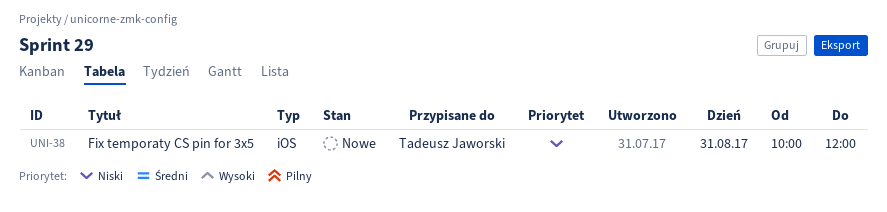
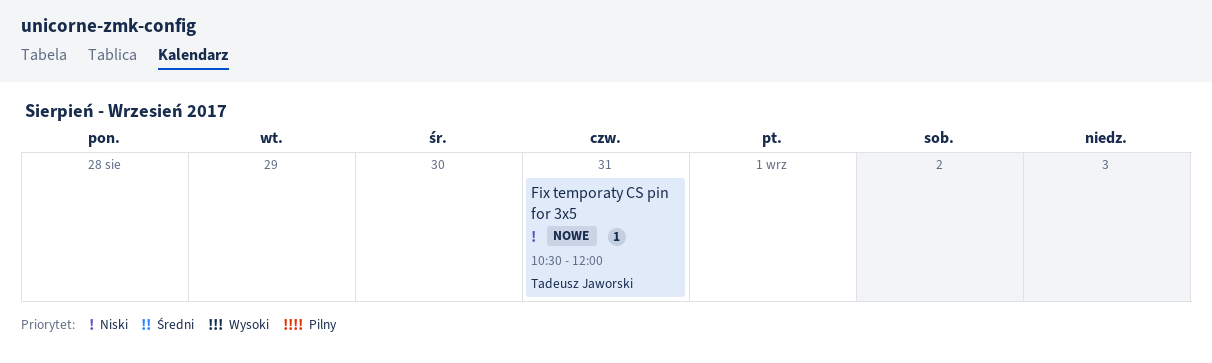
Fix temporaty CS pin for 3x5, begins: 10:00 -> 10:30

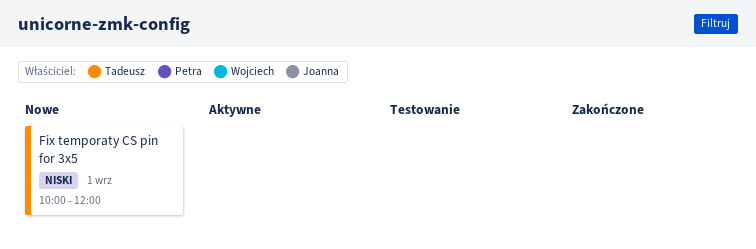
Fix temporaty CS pin for 3x5, day: Aug 31 -> Sep 1
Fix temporaty CS pin for 3x5, begins: 10:30 -> 10:00

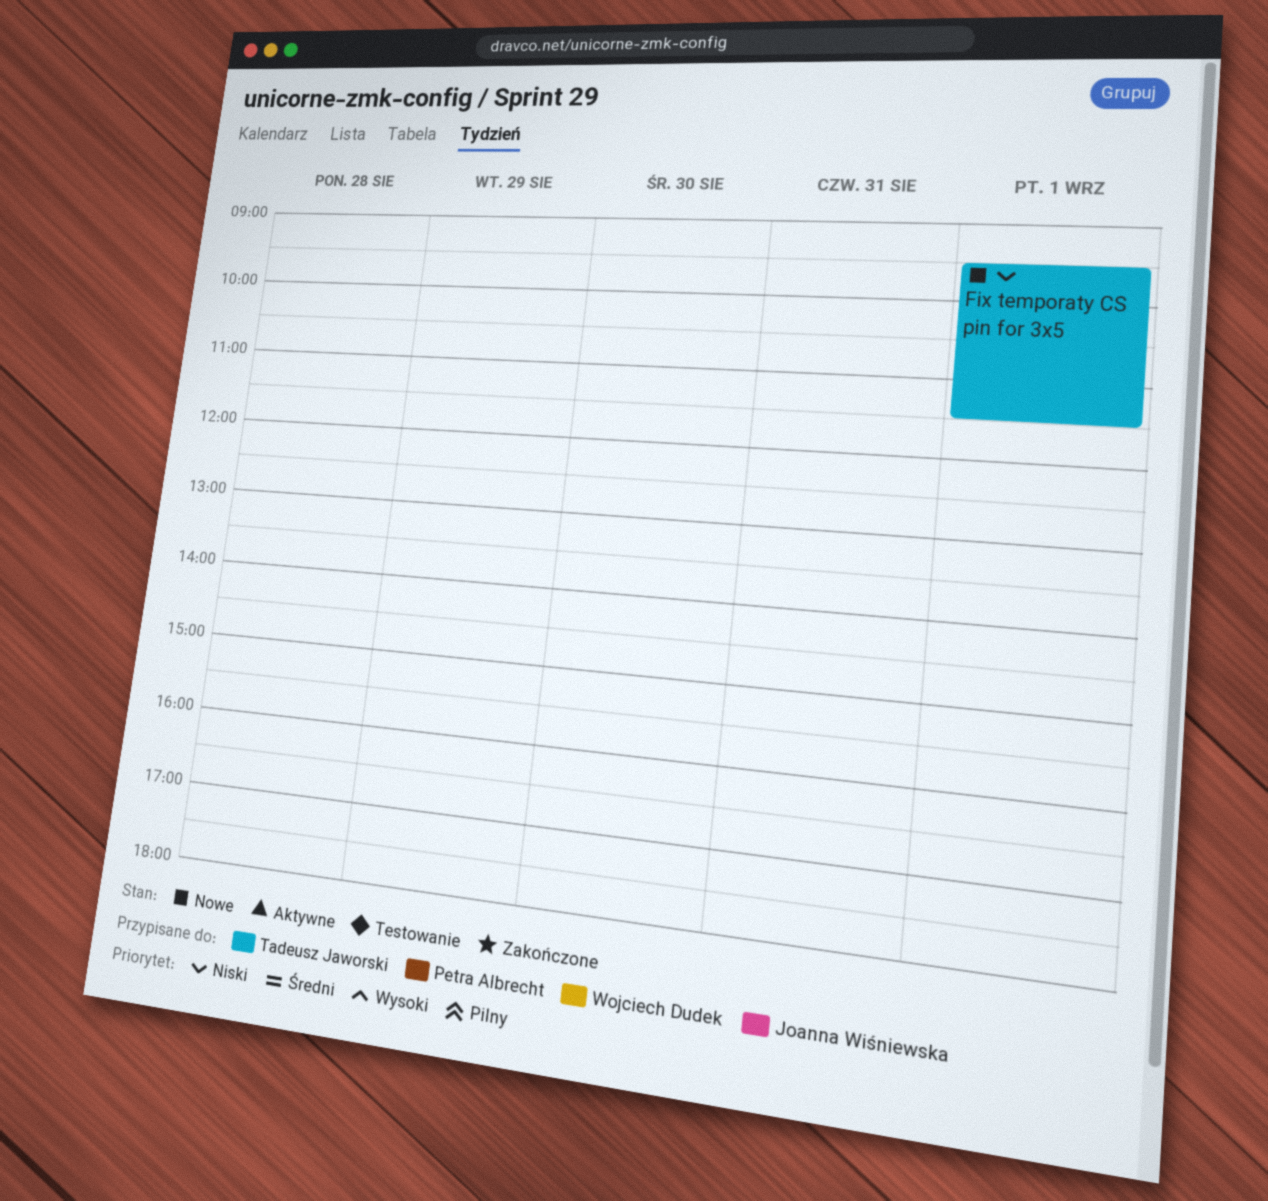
Fix temporaty CS pin for 3x5, begins: 10:00 -> 09:30
Fix temporaty CS pin for 3x5, ends: 12:00 -> 11:30

